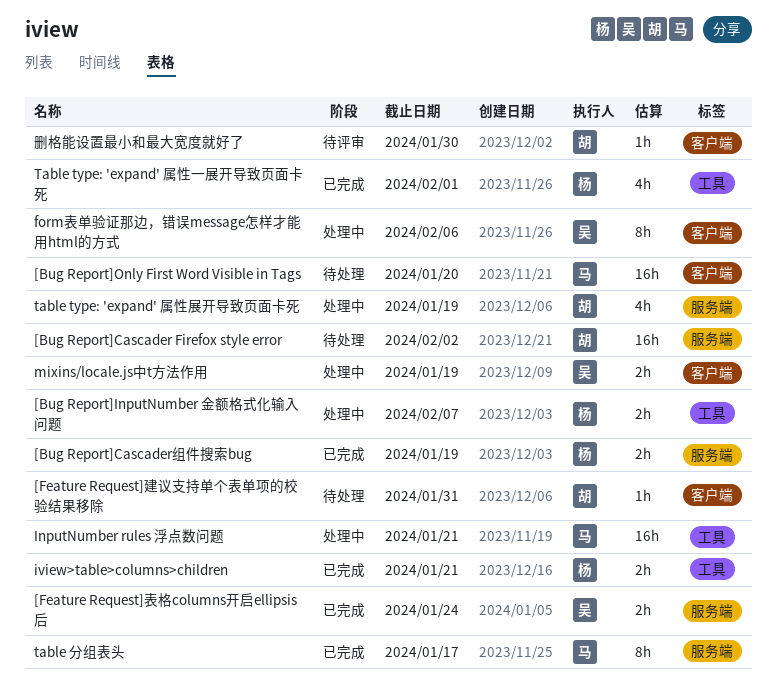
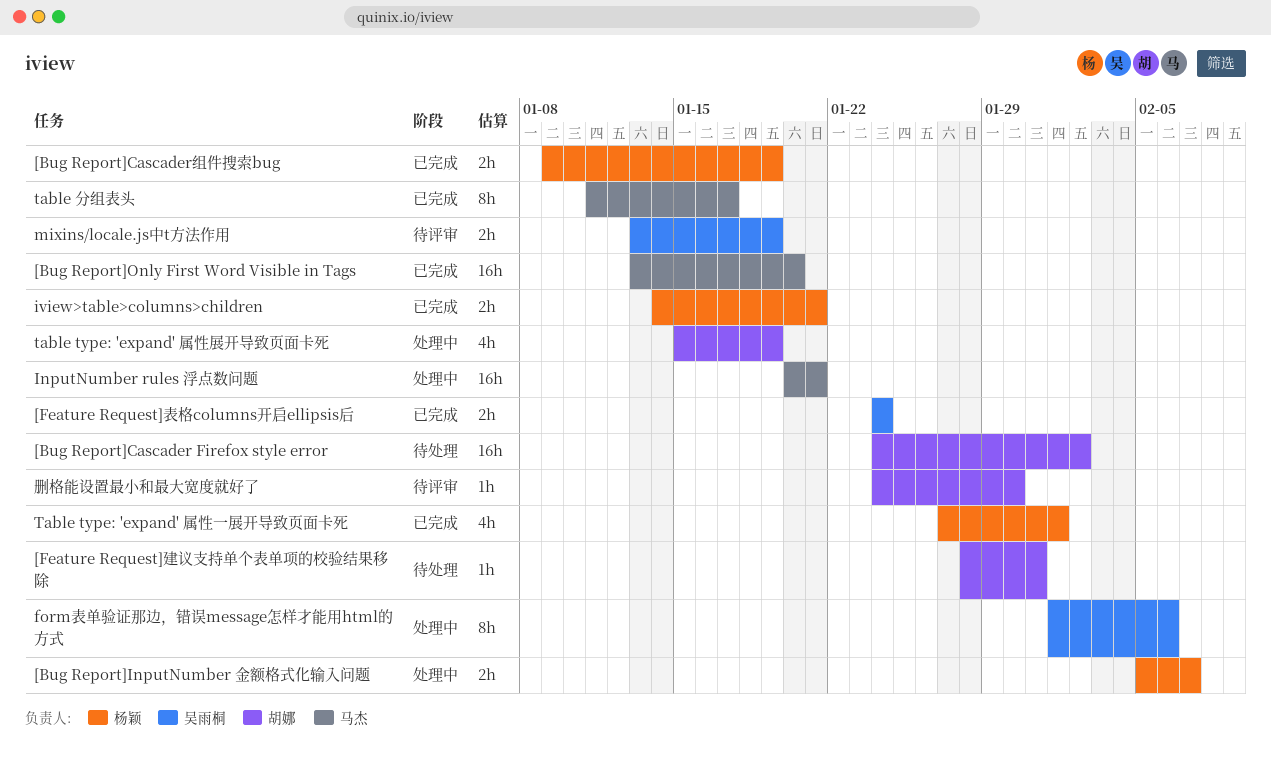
[Bug Report]Only First Word Visible in Tags, status: 待处理 -> 已完成
mixins/locale.js中t方法作用, status: 处理中 -> 待评审

